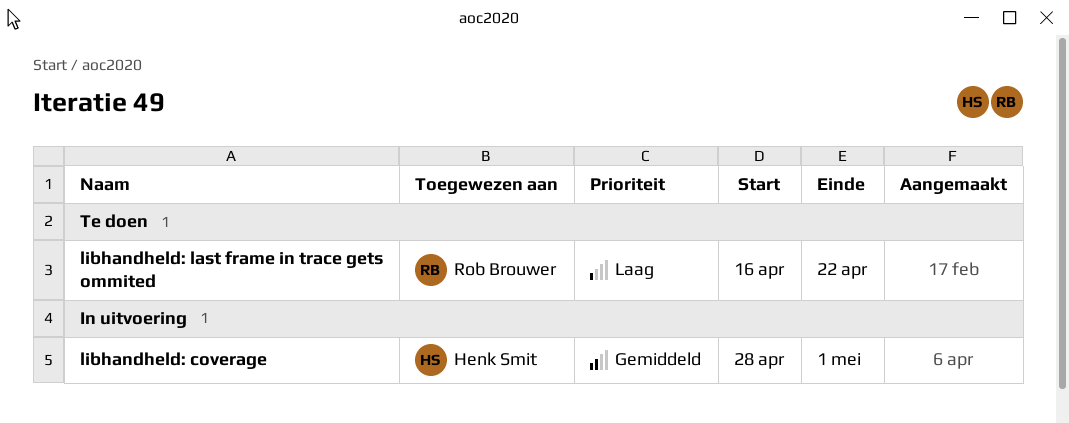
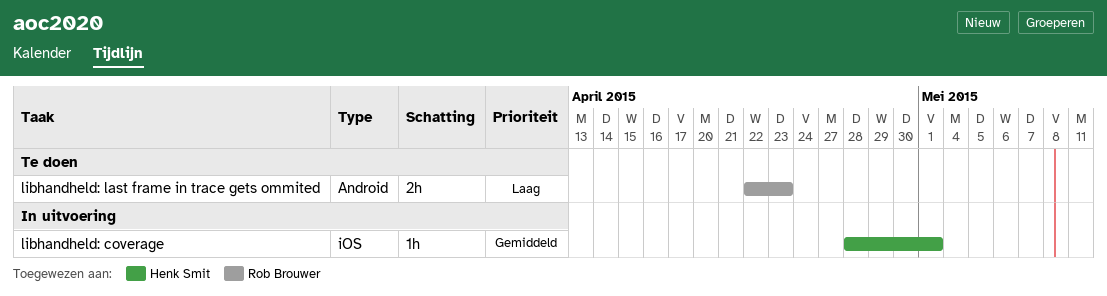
libhandheld: last frame in trace gets ommited, start: Apr 16 -> Apr 22
libhandheld: last frame in trace gets ommited, due: Apr 22 -> Apr 23

